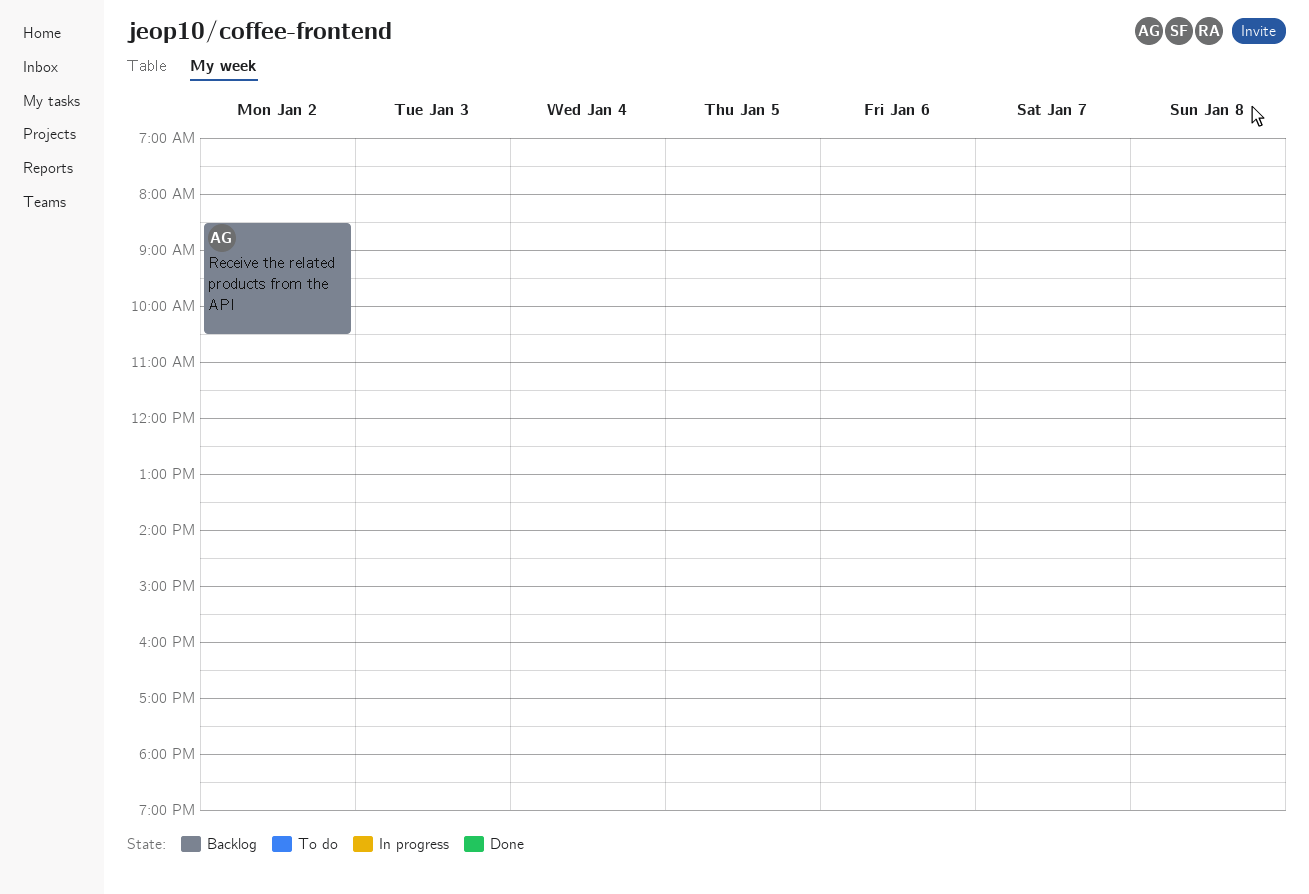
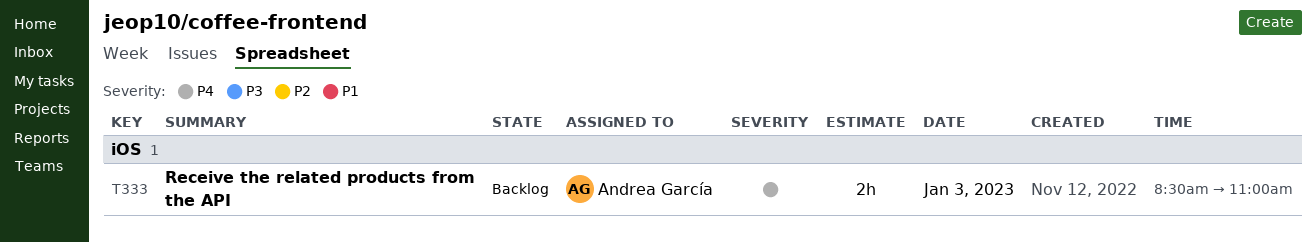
Receive the related products from the API, day: Jan 2 -> Jan 3
Receive the related products from the API, ends: 10:30 -> 11:00

